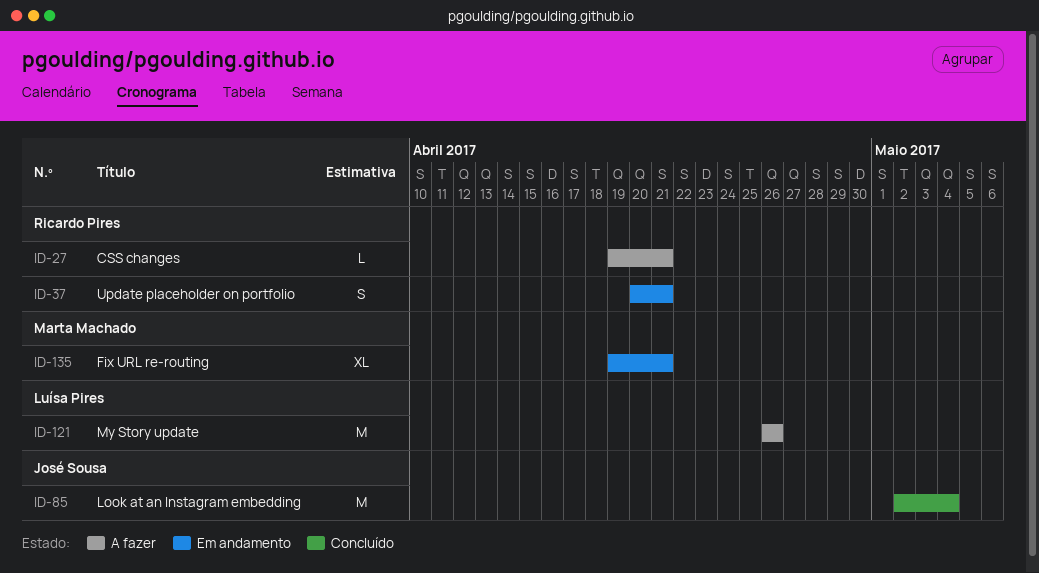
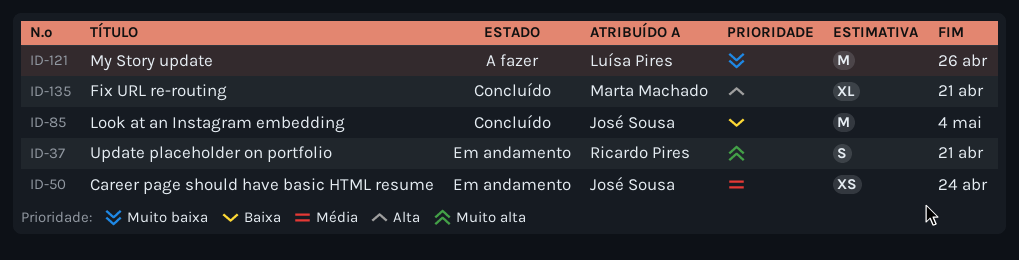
ID-27: present -> none
ID-50: none -> present
ID-135, status: Em andamento -> Concluído

